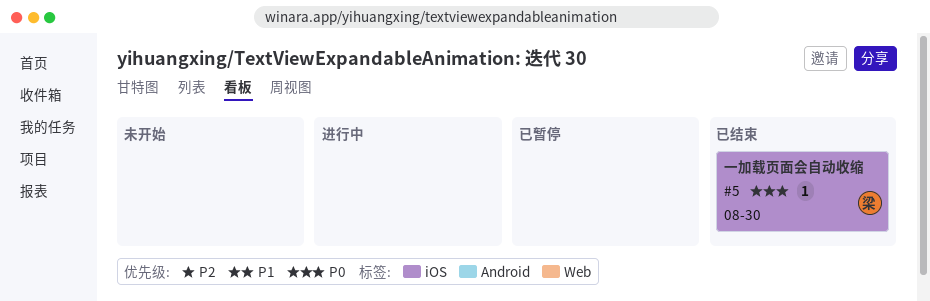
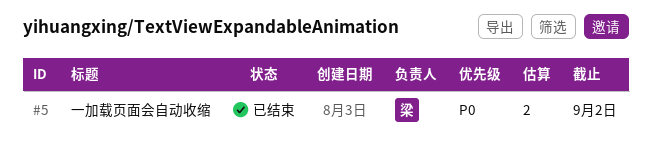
#5, estimate: 1 -> 2
#5, due: Aug 30 -> Sep 2

